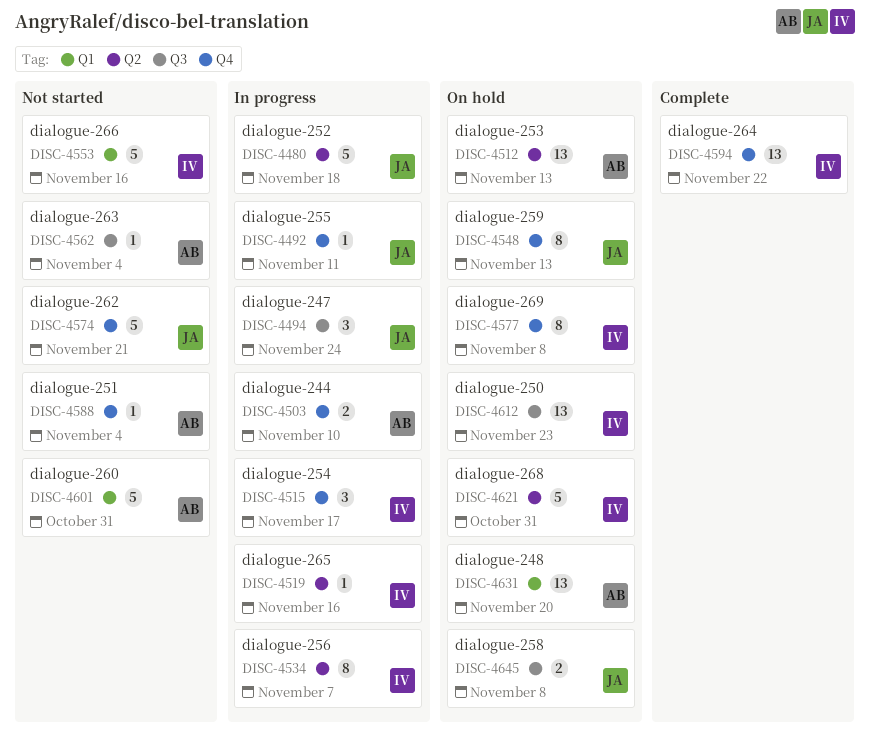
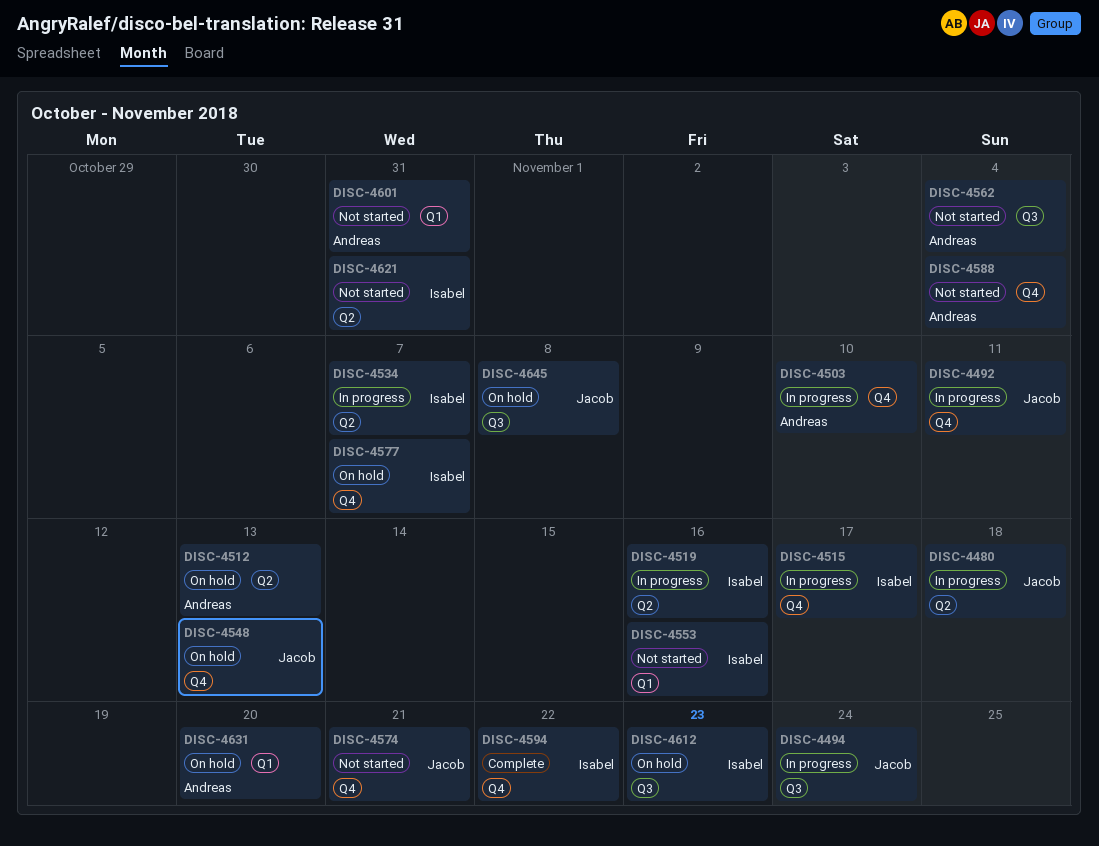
DISC-4577, due: Nov 8 -> Nov 7
DISC-4621, status: On hold -> Not started

